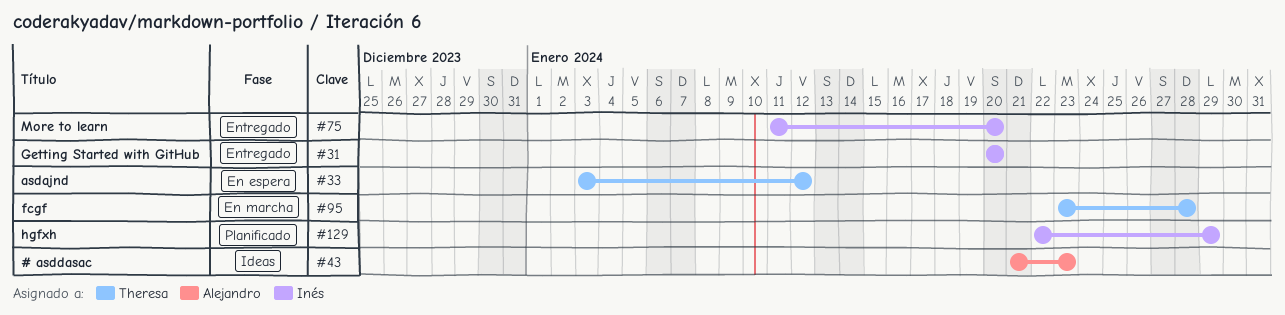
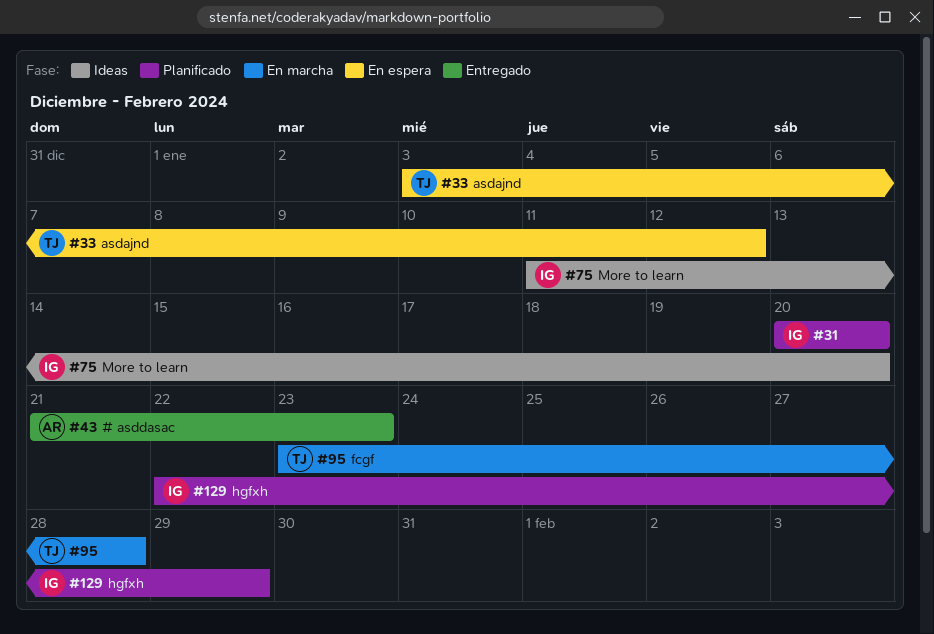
#31, status: Entregado -> Planificado
#43, status: Ideas -> Entregado
#75, status: Entregado -> Ideas

